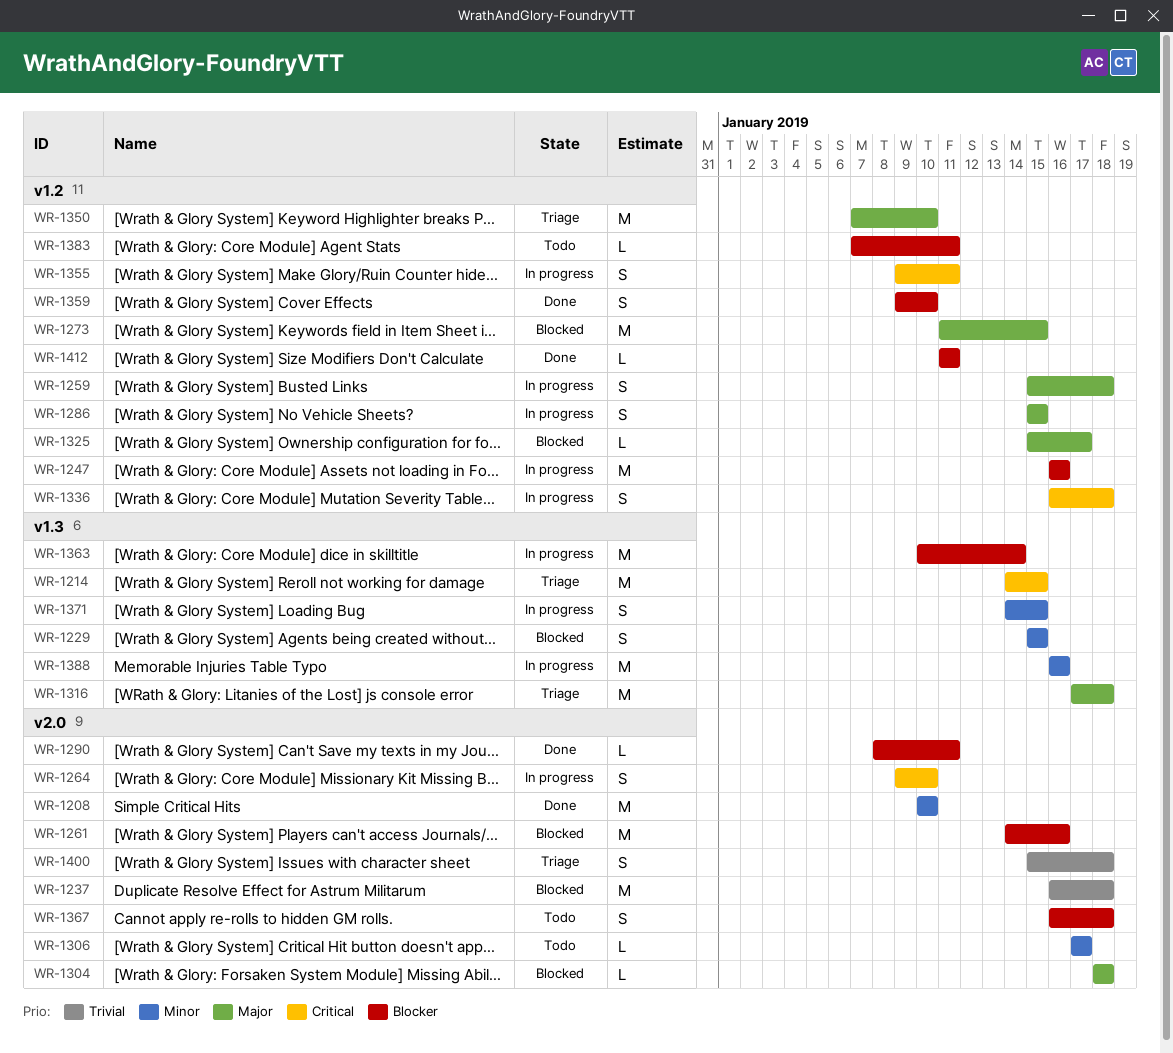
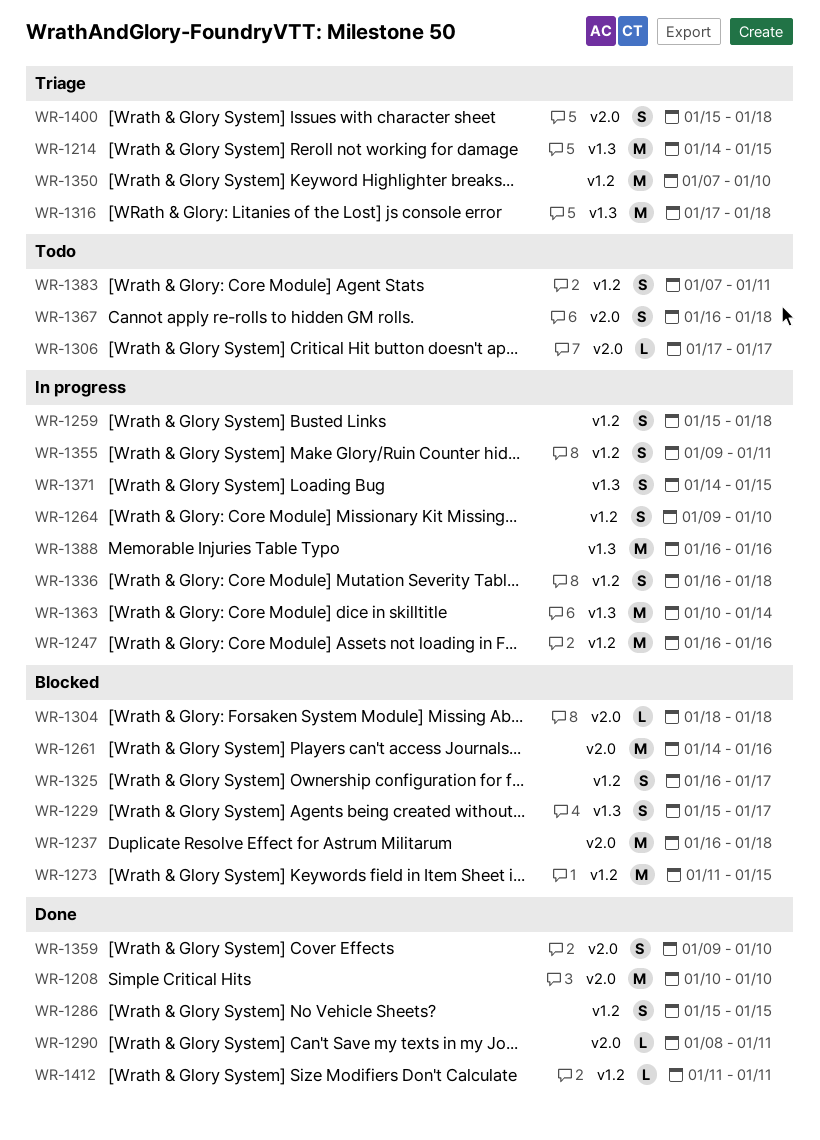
WR-1229, due: Jan 15 -> Jan 17
WR-1264, label: v2.0 -> v1.2
WR-1286, status: In progress -> Done
WR-1325, estimate: L -> S
WR-1325, start: Jan 15 -> Jan 16
WR-1359, label: v1.2 -> v2.0
WR-1383, estimate: L -> S

